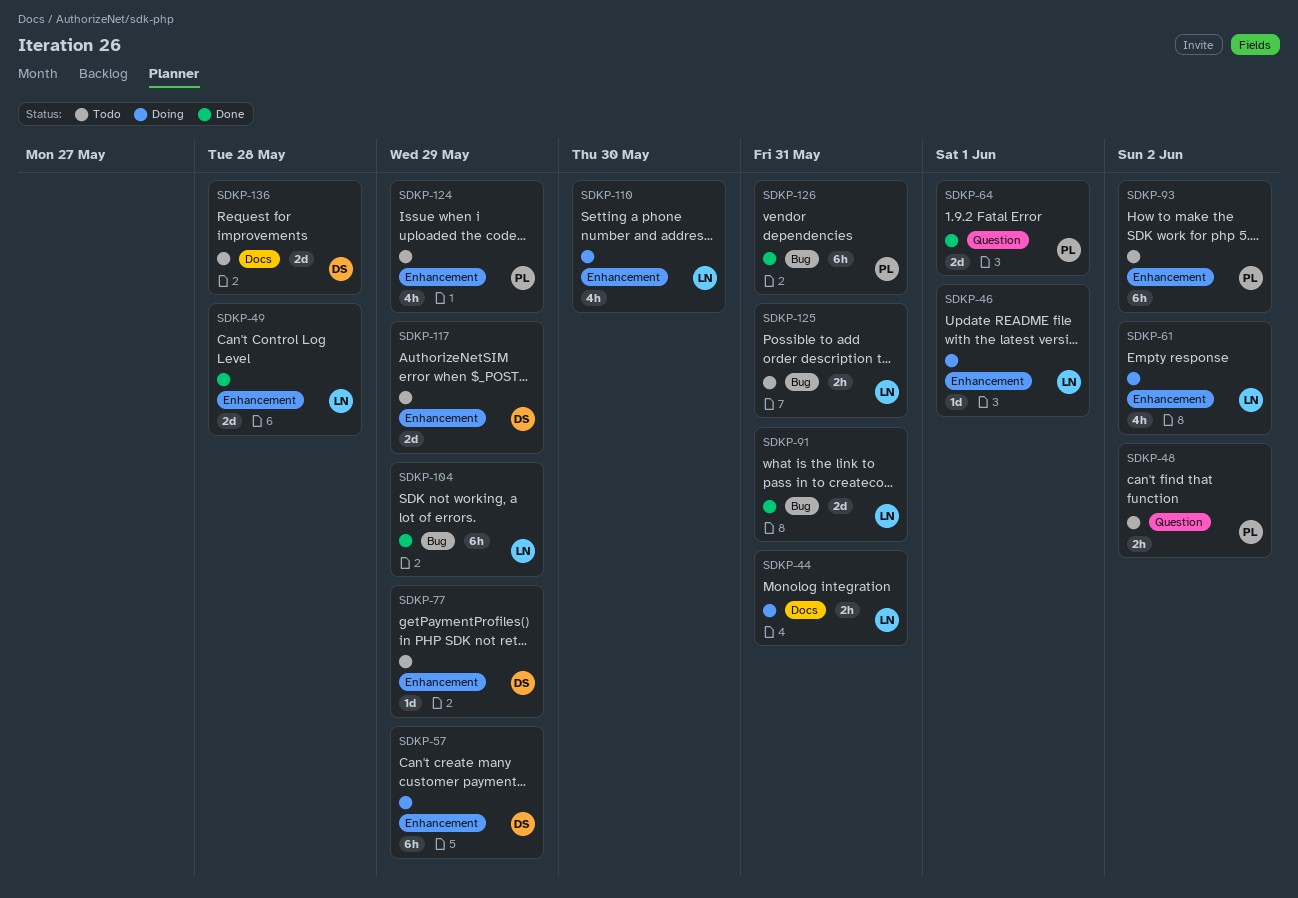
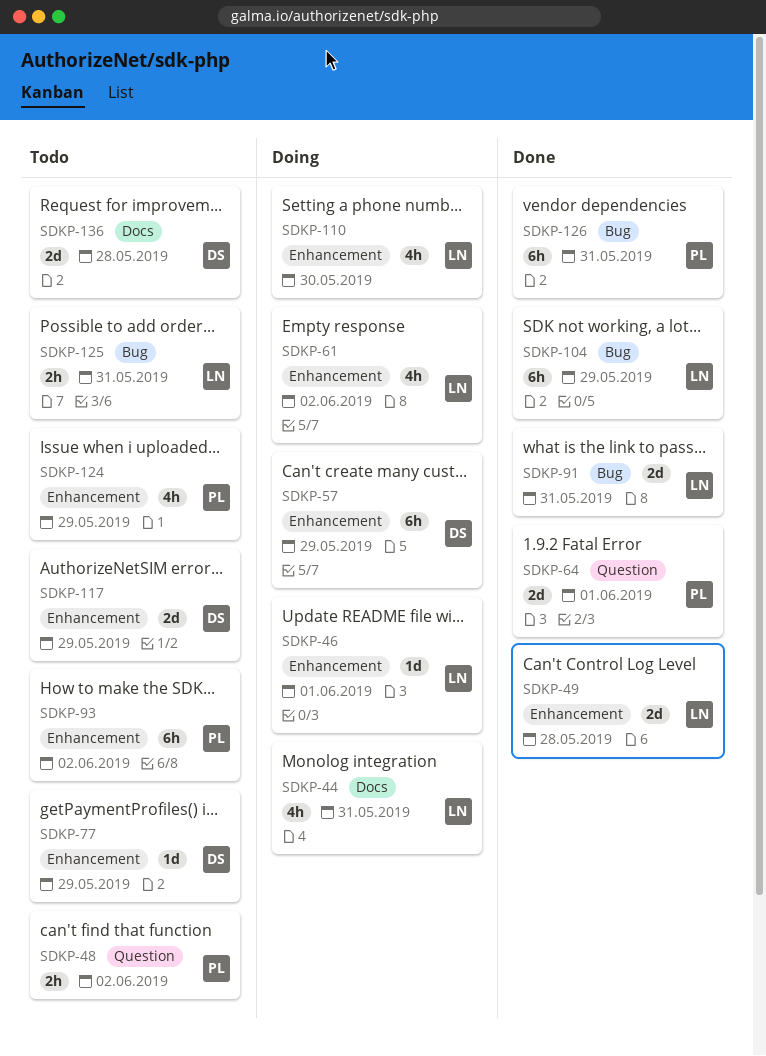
SDKP-44, estimate: 2h -> 4h

